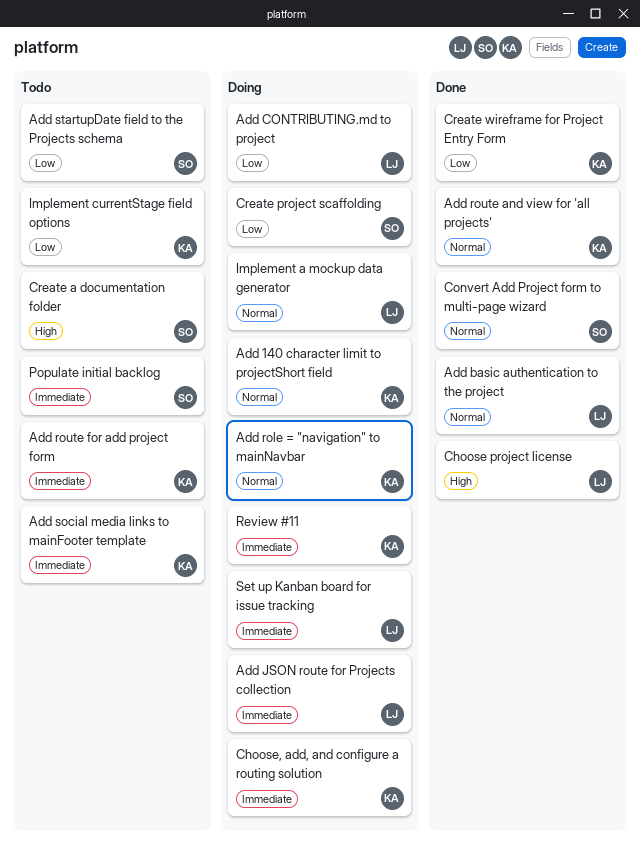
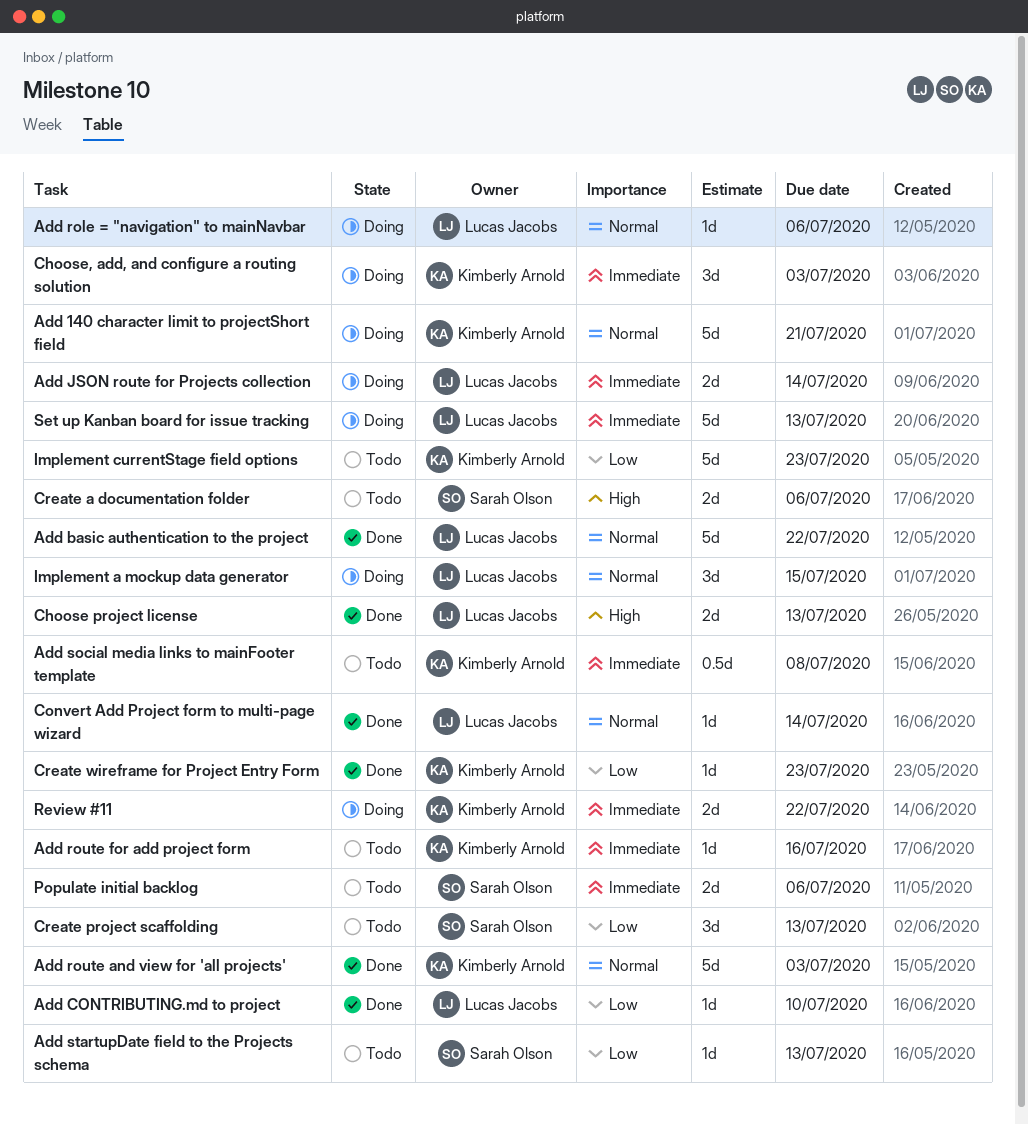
Add CONTRIBUTING.md to project, status: Doing -> Done
Add role = "navigation" to mainNavbar, owner: Kimberly Arnold -> Lucas Jacobs
Convert Add Project form to multi-page wizard, owner: Sarah Olson -> Lucas Jacobs
Create project scaffolding, status: Doing -> Todo

